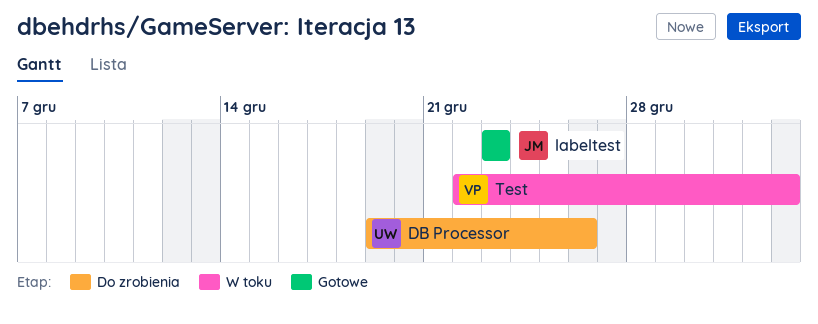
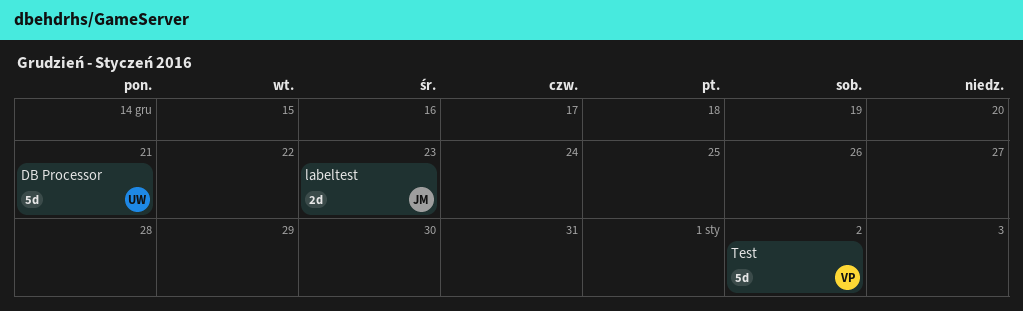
DB Processor, due: Dec 26 -> Dec 21

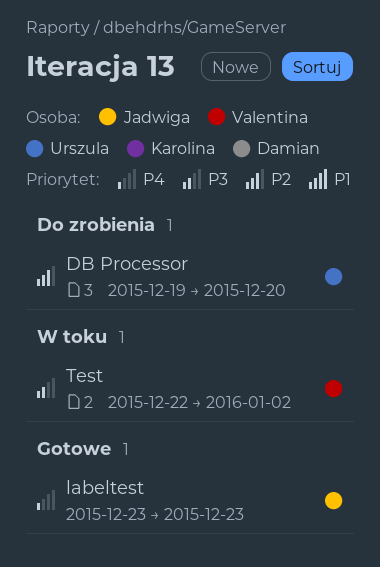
DB Processor, due: Dec 21 -> Dec 20

